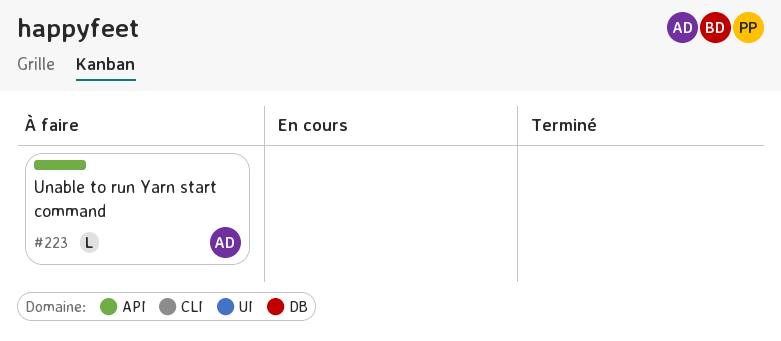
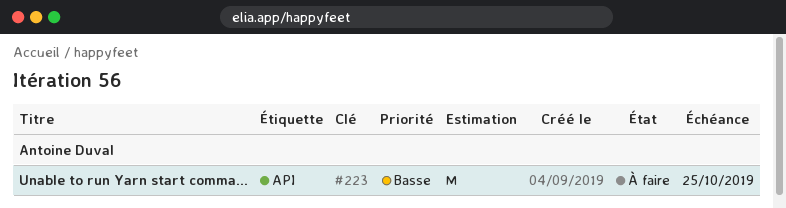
#223, estimate: L -> M

